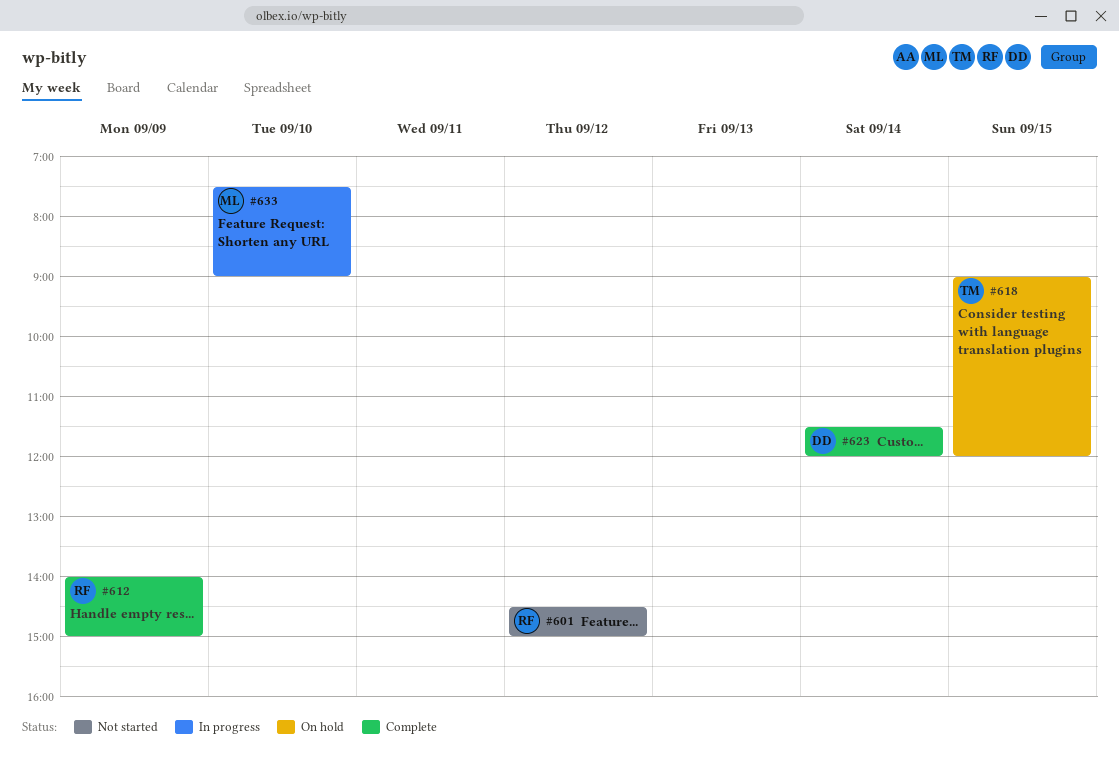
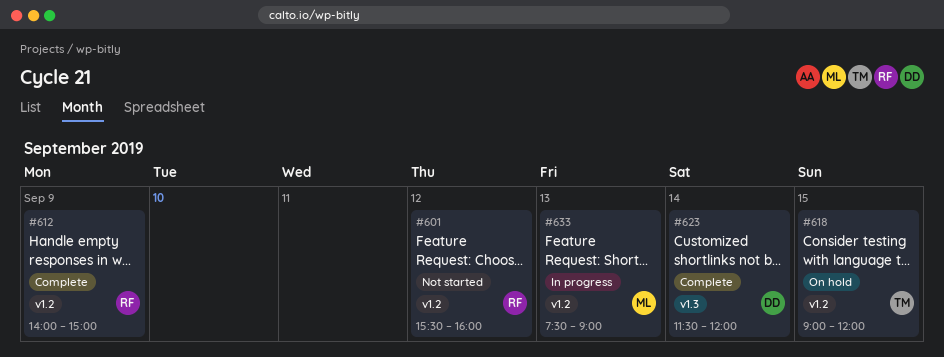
#601, begins: 14:30 -> 15:30
#601, ends: 15:00 -> 16:00
#633, day: Sep 10 -> Sep 13

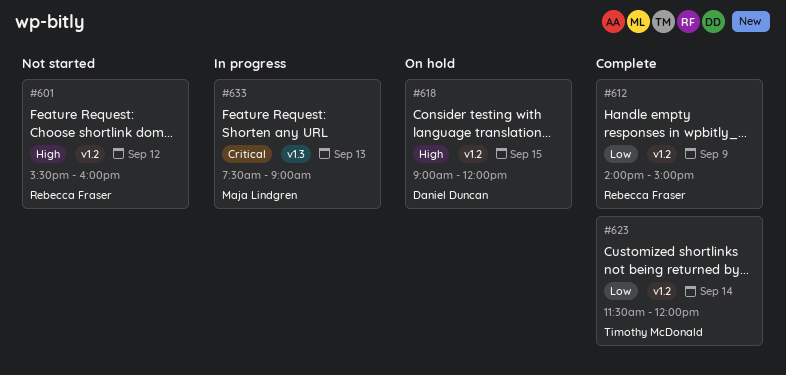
#618, owner: Timothy McDonald -> Daniel Duncan
#623, owner: Daniel Duncan -> Timothy McDonald
#623, label: v1.3 -> v1.2
#633, label: v1.2 -> v1.3

